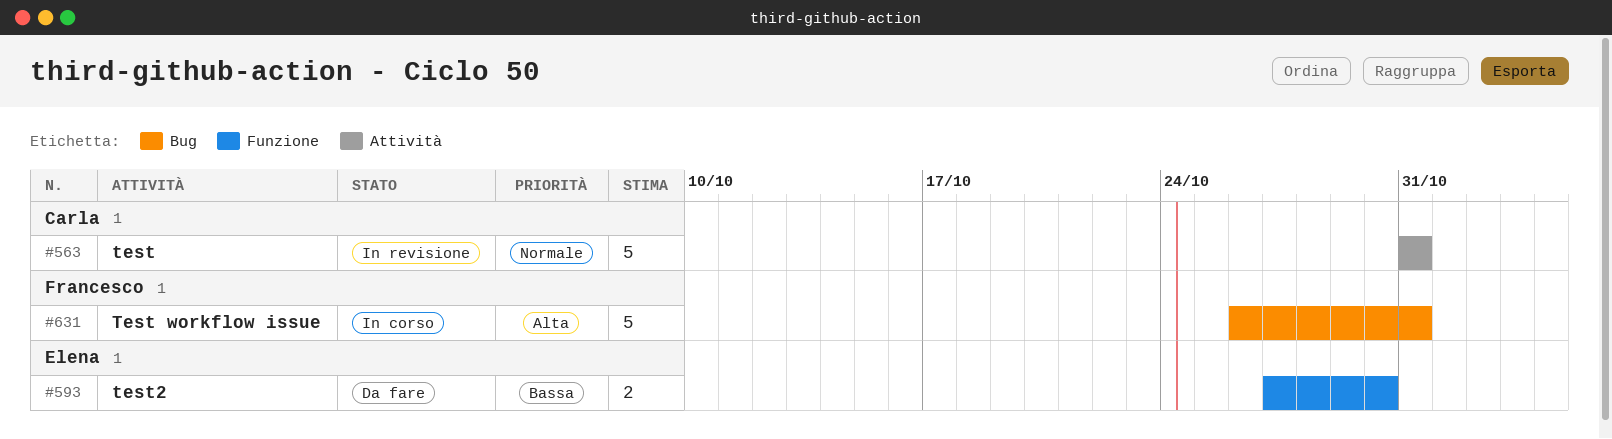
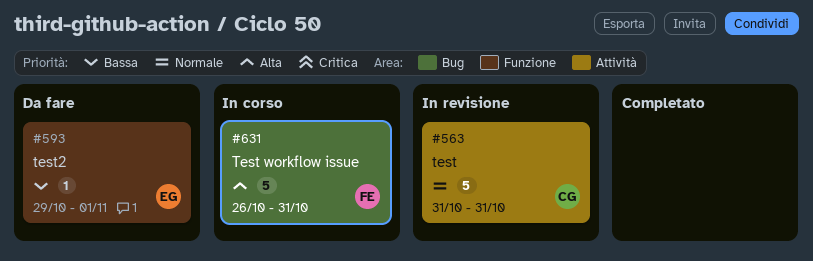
#593, estimate: 2 -> 1
#593, start: Oct 27 -> Oct 29
#593, due: Oct 30 -> Nov 1

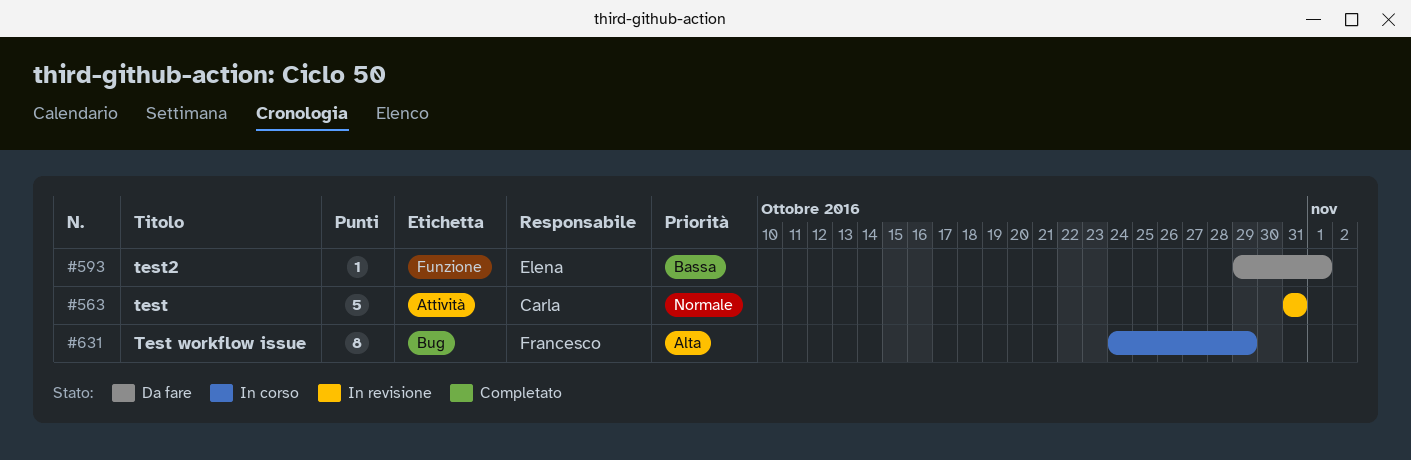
#631, estimate: 5 -> 8
#631, start: Oct 26 -> Oct 24
#631, due: Oct 31 -> Oct 29

